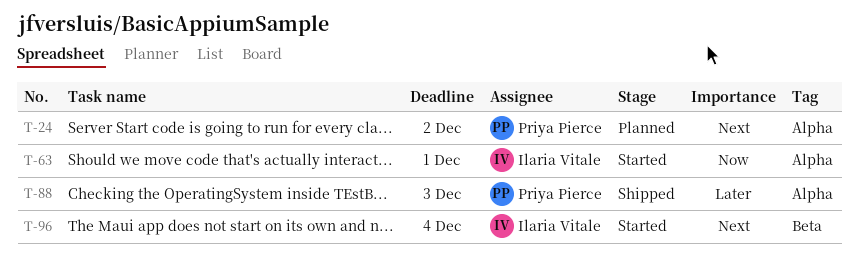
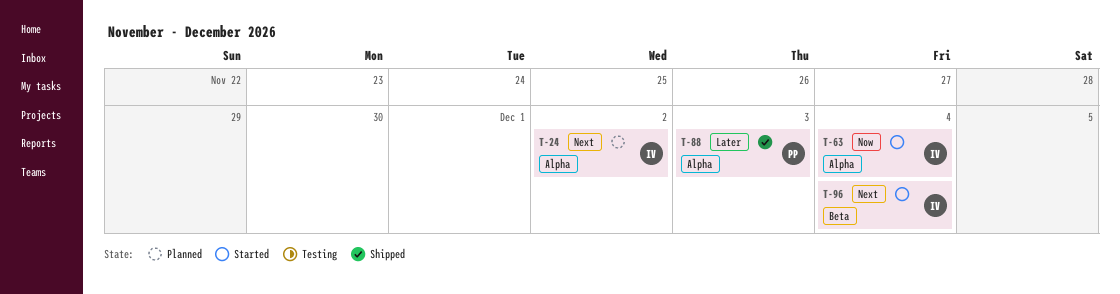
T-24, owner: Priya Pierce -> Ilaria Vitale
T-63, due: Dec 1 -> Dec 4

